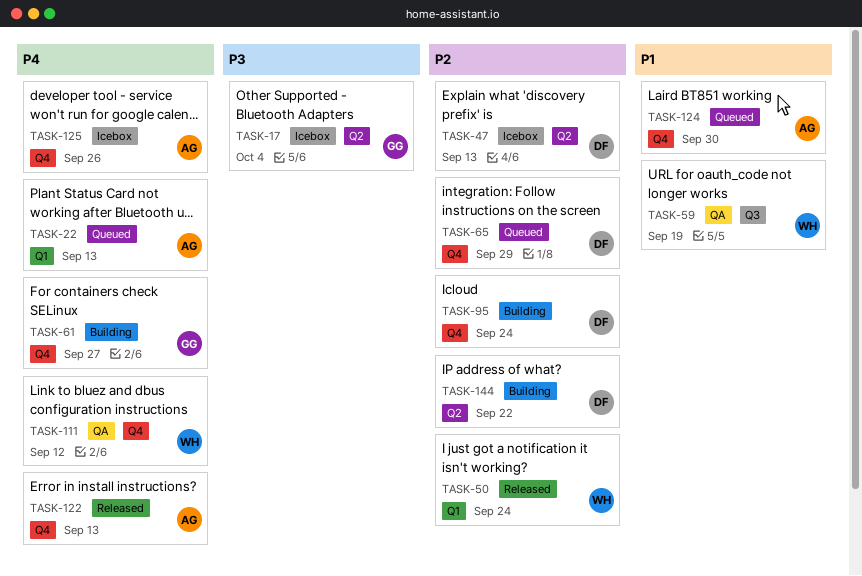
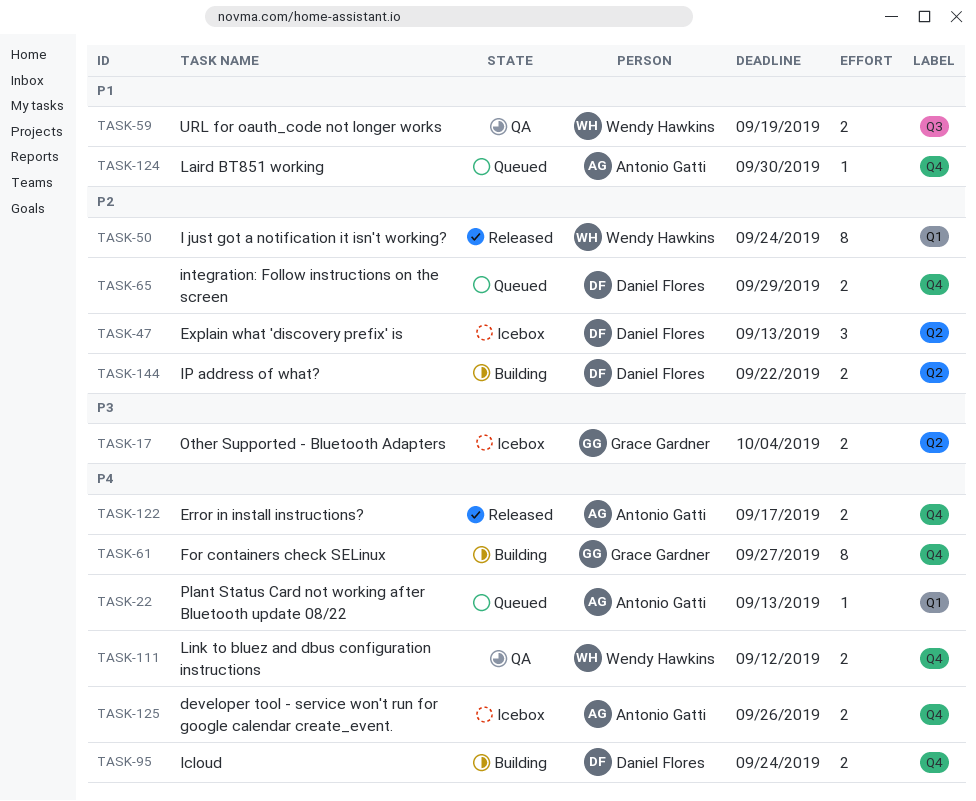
TASK-95, priority: P2 -> P4
TASK-122, due: Sep 13 -> Sep 17

